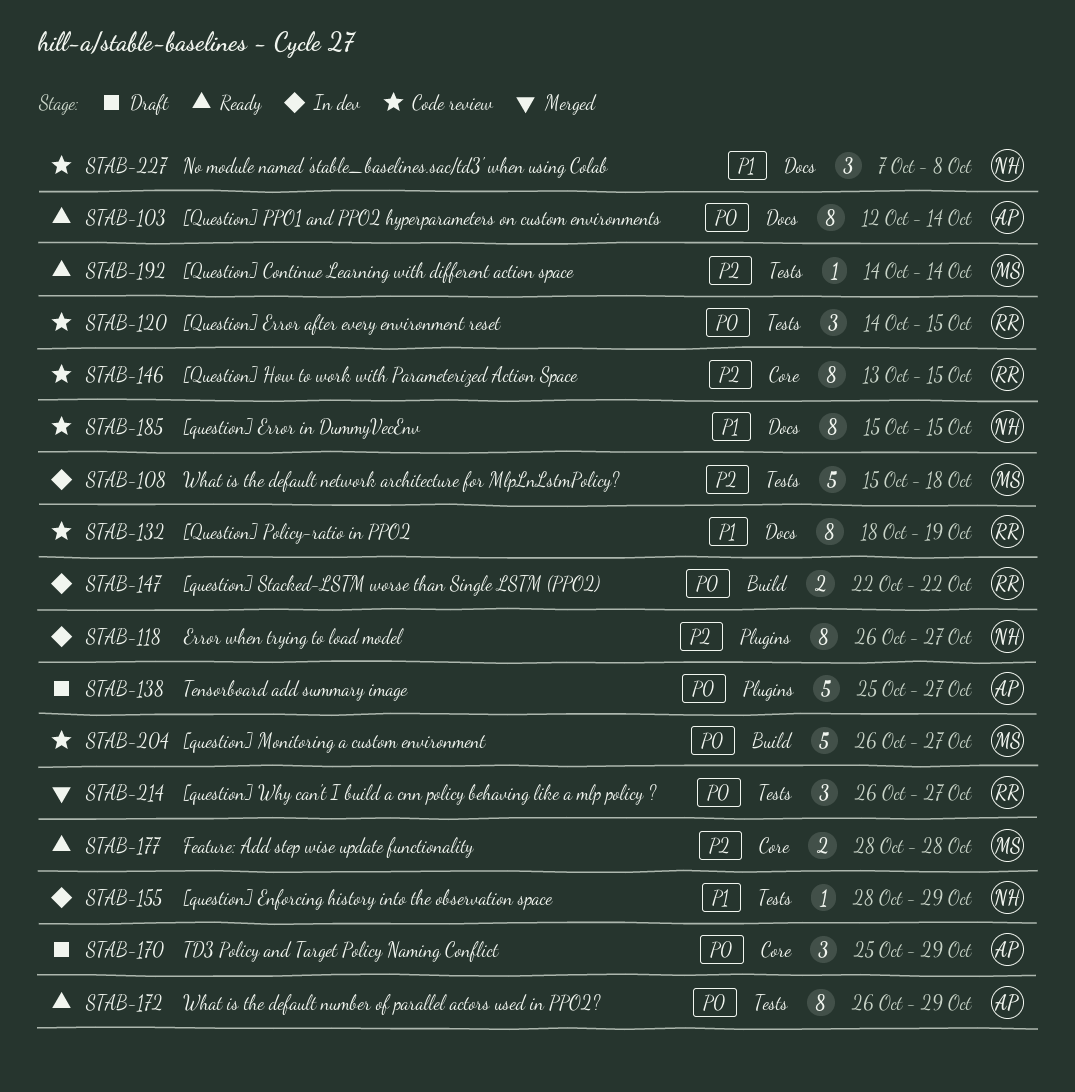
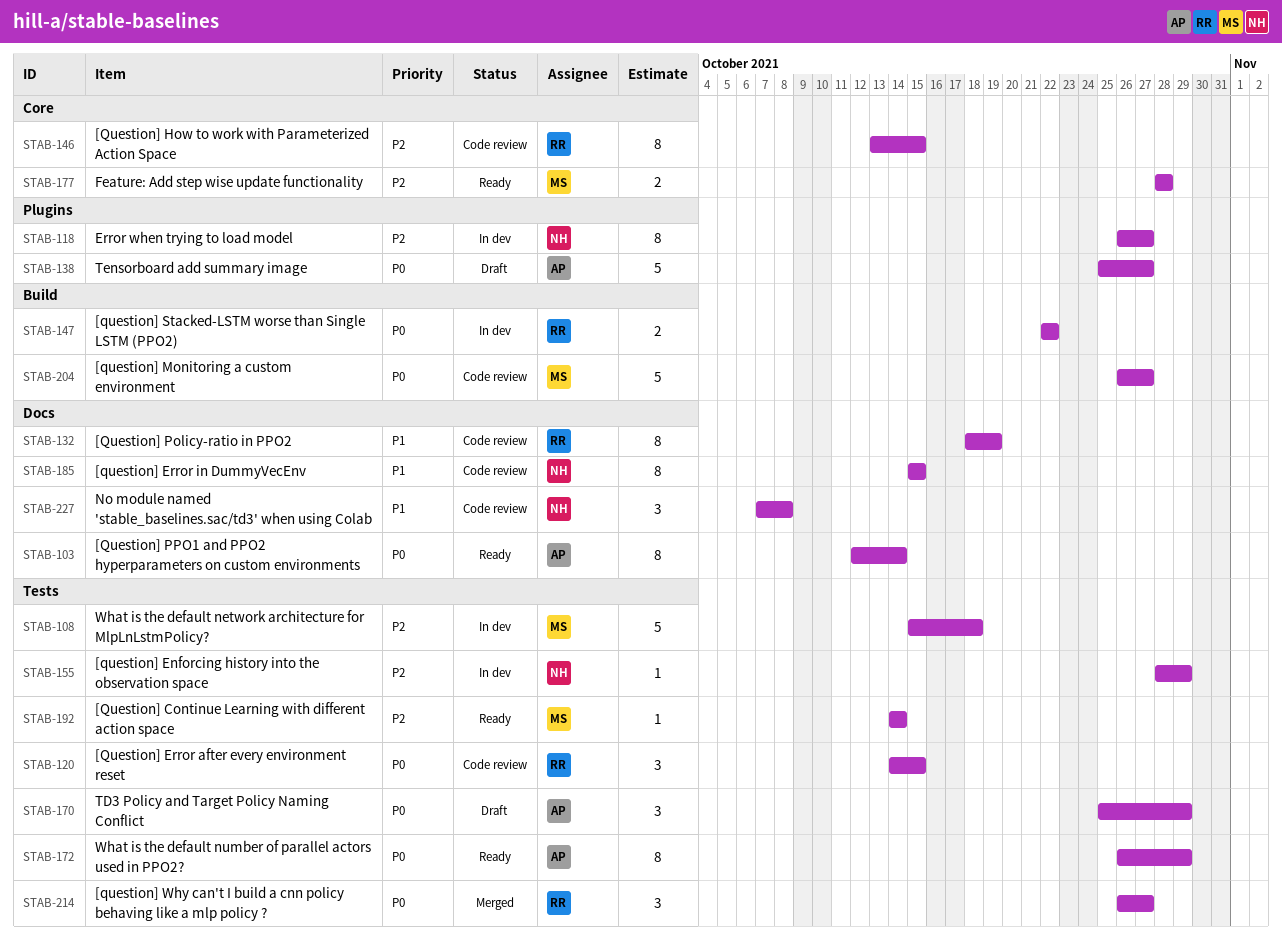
STAB-155, priority: P1 -> P2
STAB-170, label: Core -> Tests

